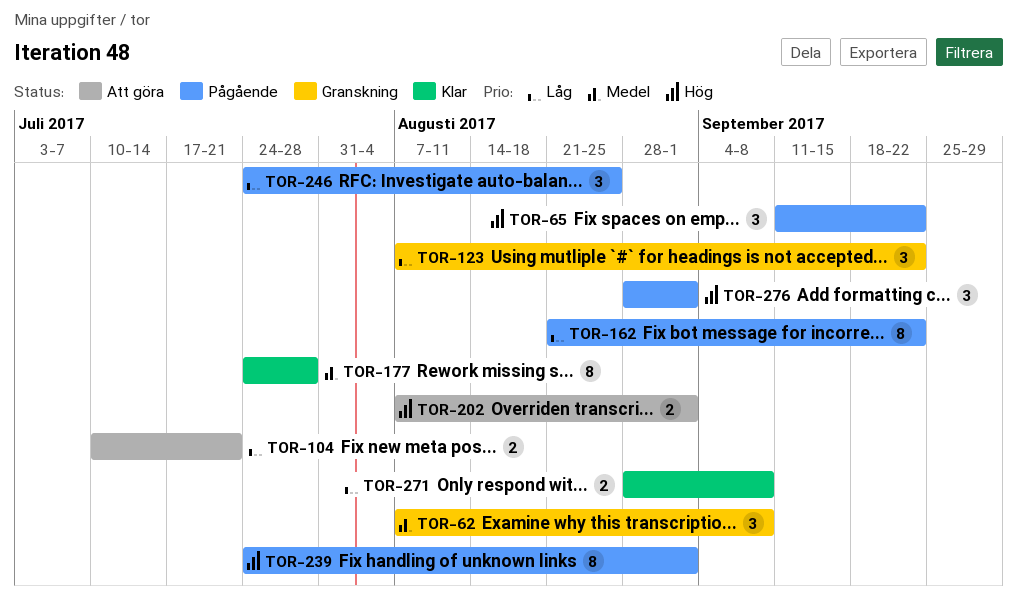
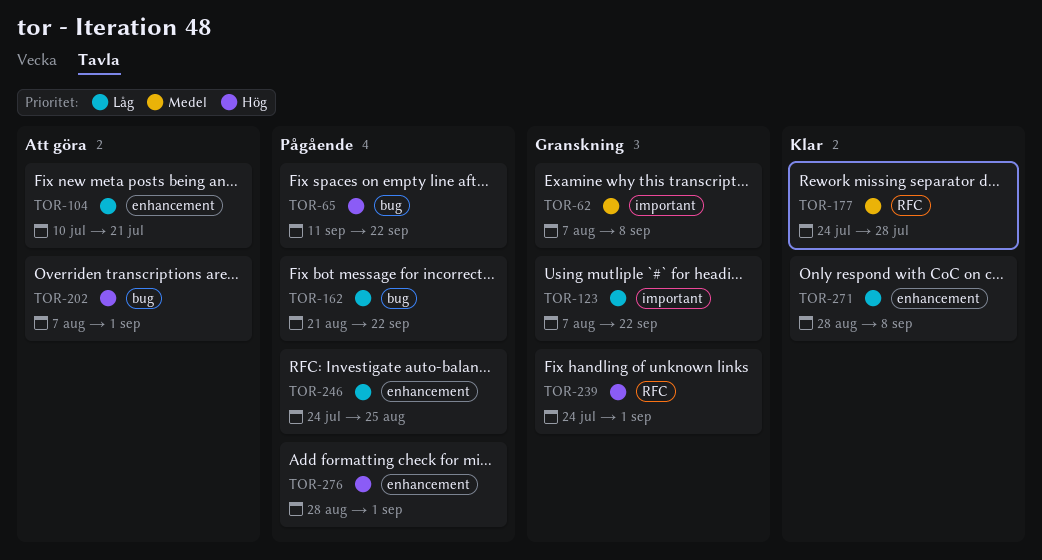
TOR-239, status: Pågående -> Granskning

